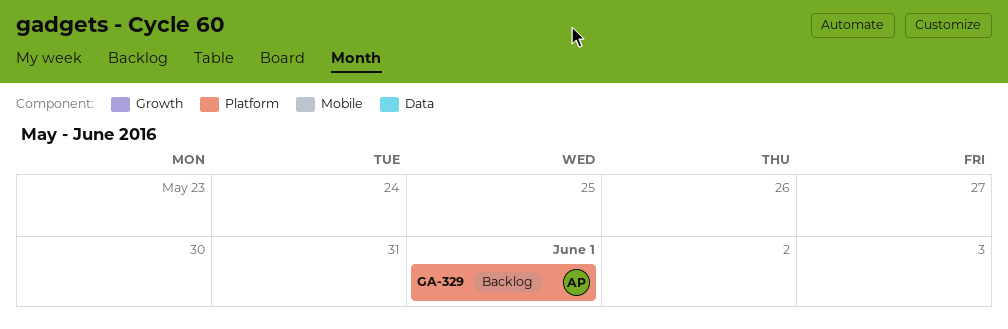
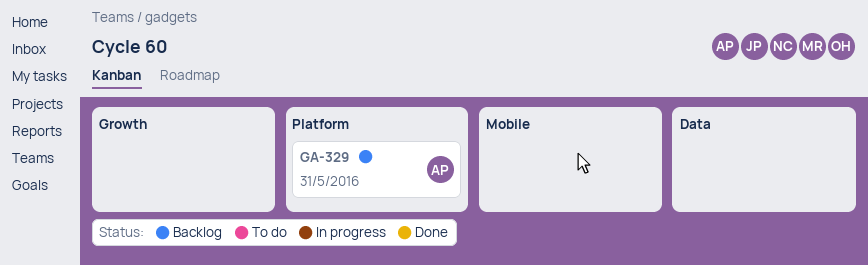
GA-329, due: Jun 1 -> May 31

